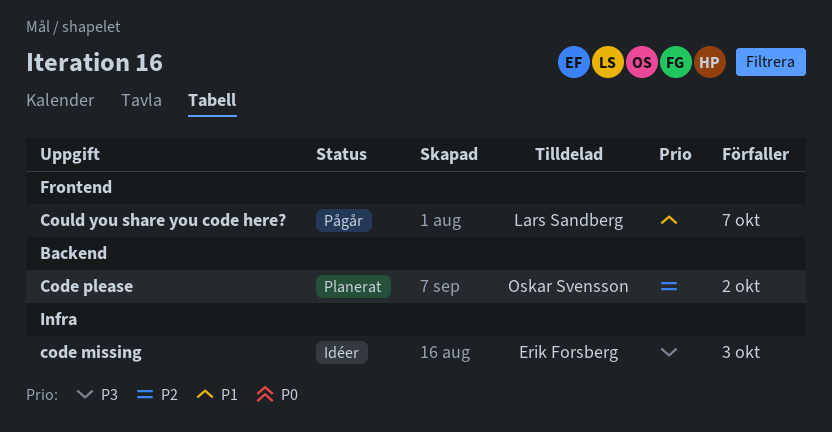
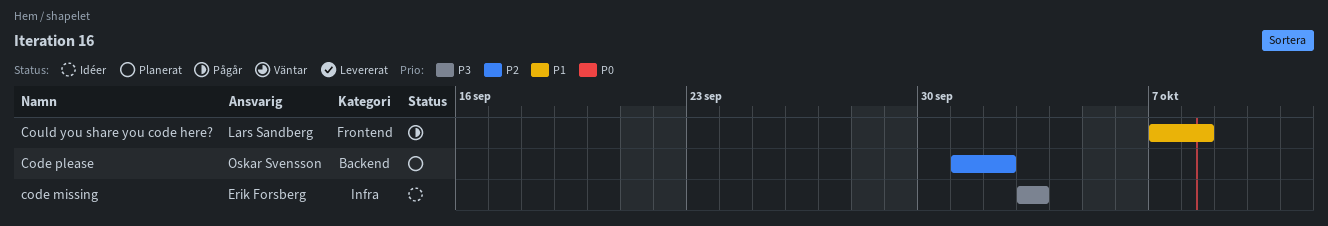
Could you share you code here?, due: Oct 7 -> Oct 8

